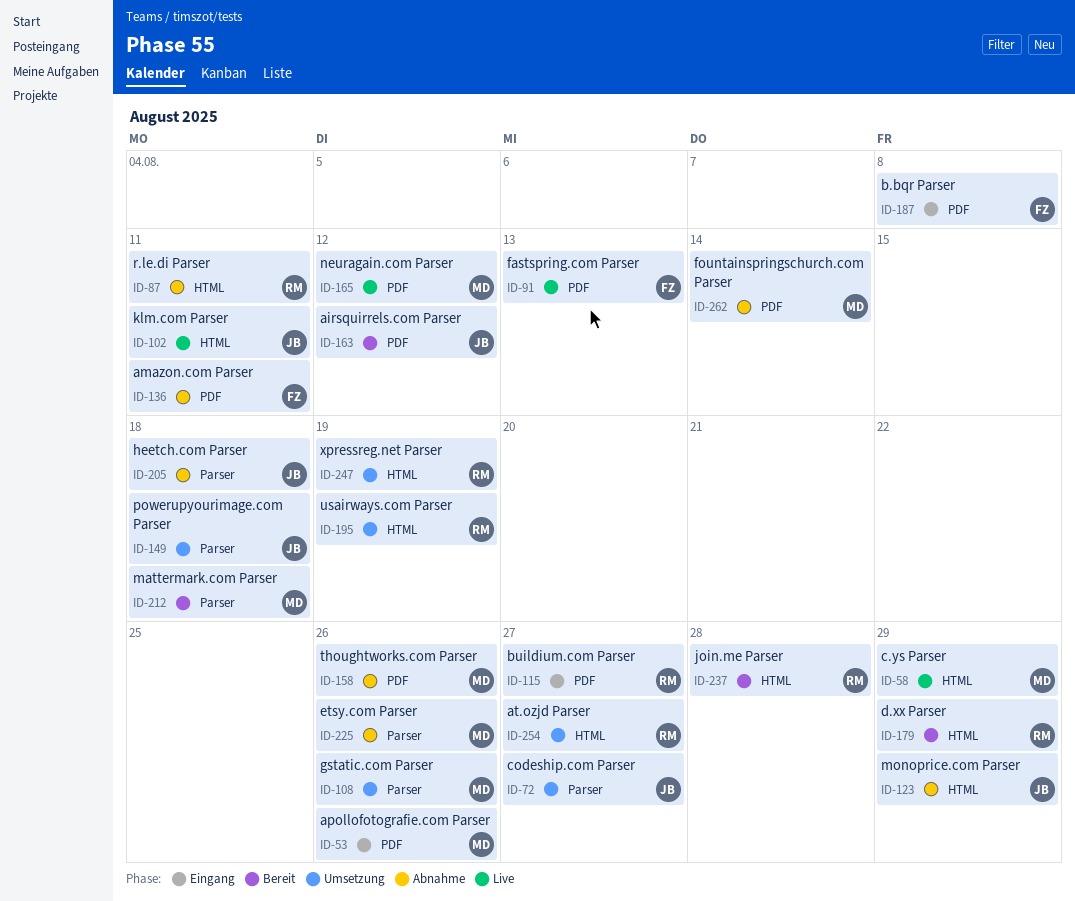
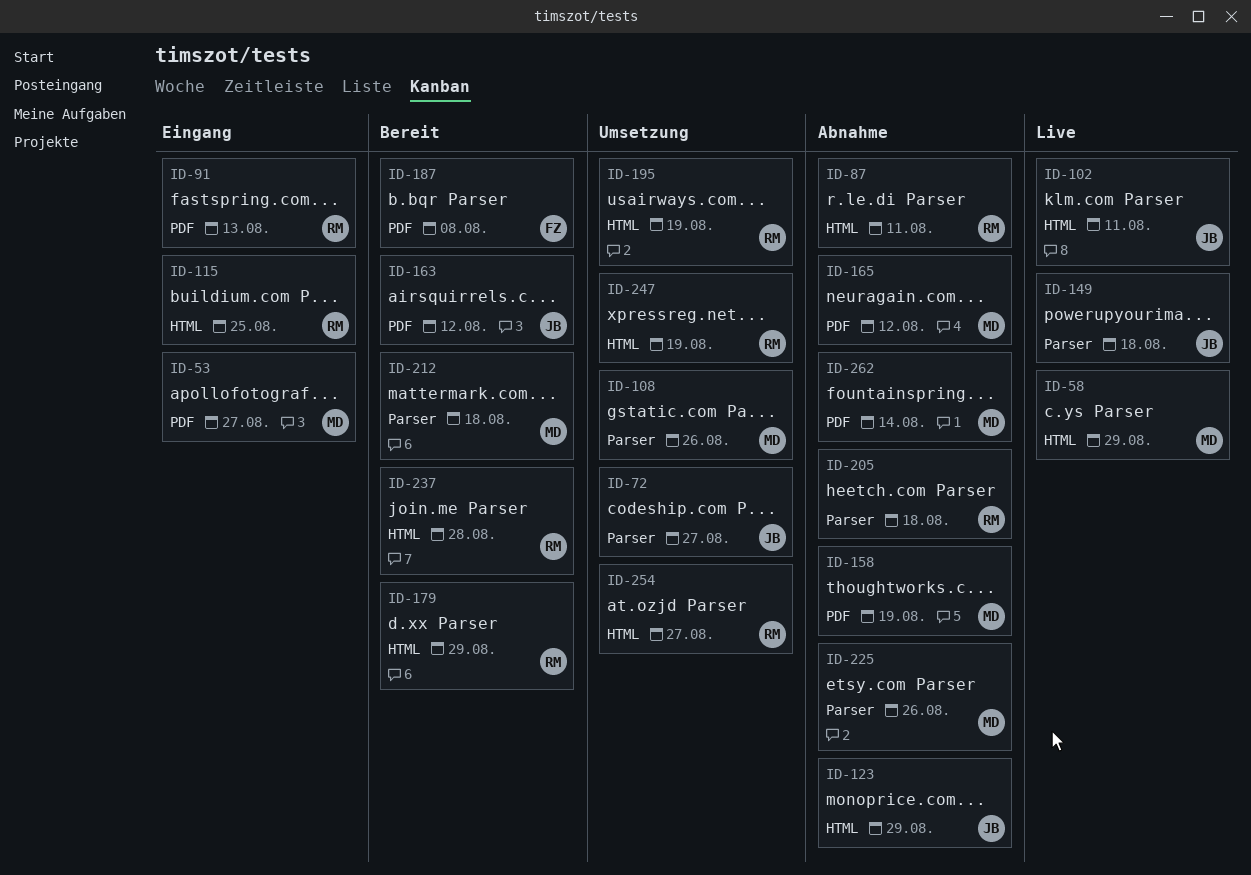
ID-53, due: Aug 26 -> Aug 27
ID-91, status: Live -> Eingang
ID-91, owner: FZ -> RM
ID-115, label: PDF -> HTML
ID-115, due: Aug 27 -> Aug 25
ID-136: present -> none
ID-149, status: Umsetzung -> Live
ID-158, due: Aug 26 -> Aug 19
ID-165, status: Live -> Abnahme
ID-187, status: Eingang -> Bereit
ID-205, owner: JB -> RM

